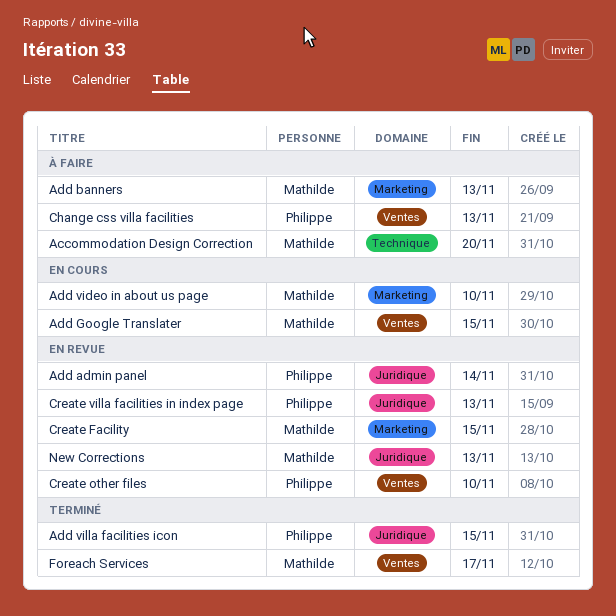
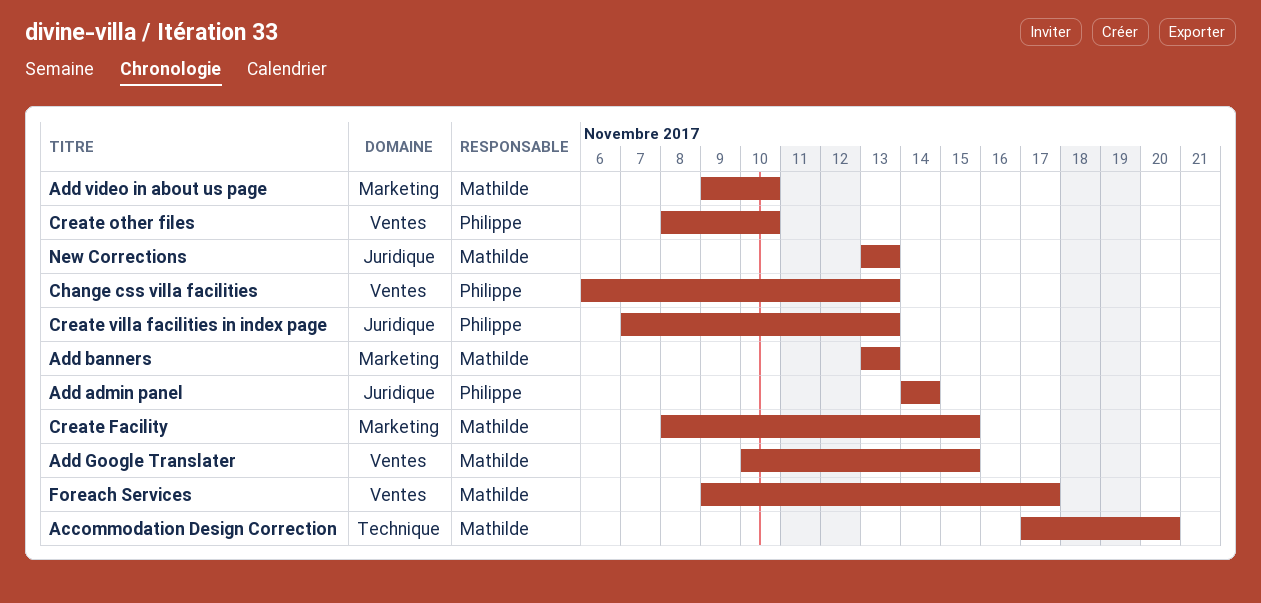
Add villa facilities icon: present -> none

